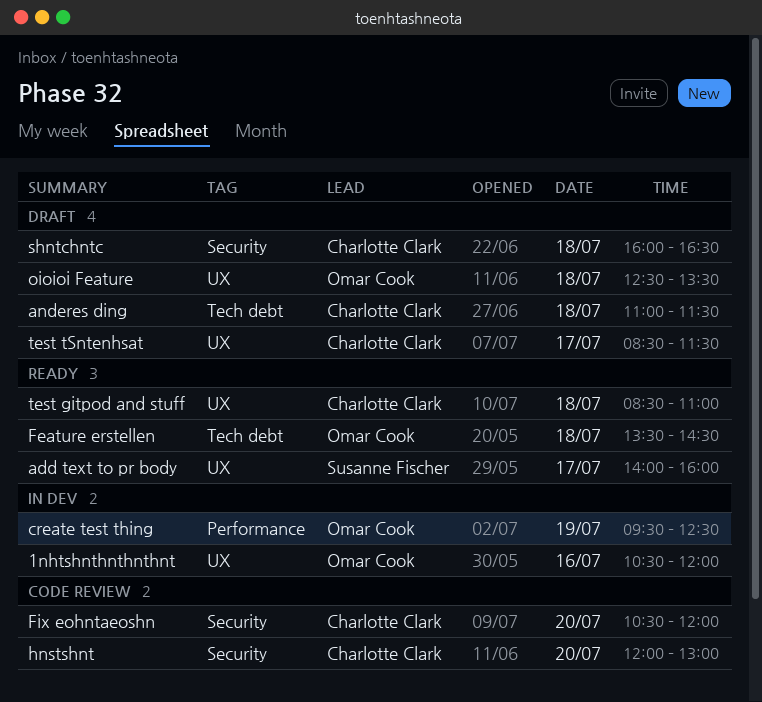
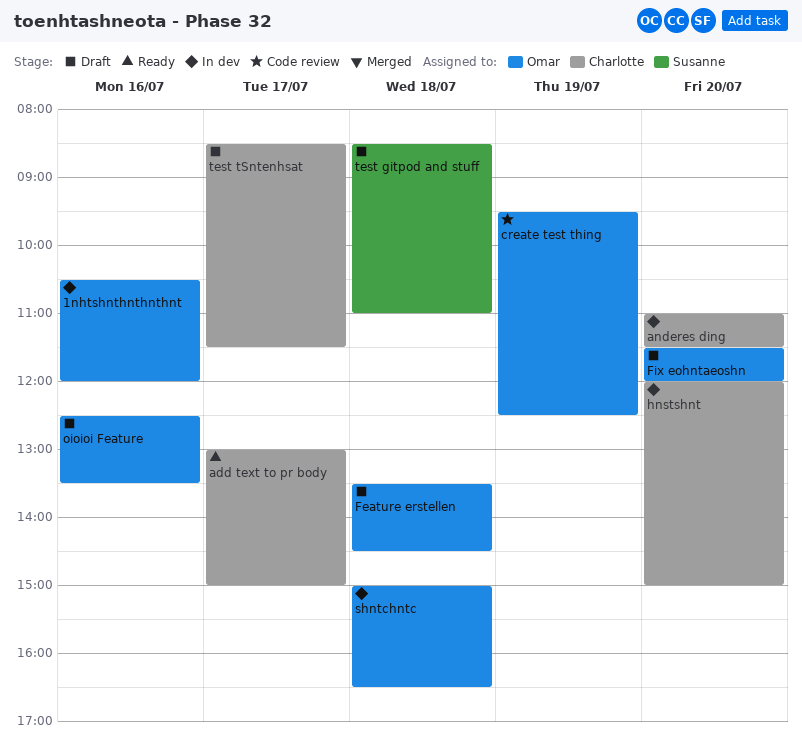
add text to pr body, owner: Susanne Fischer -> Charlotte Clark
add text to pr body, begins: 14:00 -> 13:00
add text to pr body, ends: 16:00 -> 15:00
anderes ding, status: Draft -> In dev
anderes ding, day: Jul 18 -> Jul 20
create test thing, status: In dev -> Code review
Feature erstellen, status: Ready -> Draft
Fix eohntaeoshn, status: Code review -> Draft
Fix eohntaeoshn, owner: Charlotte Clark -> Omar Cook
Fix eohntaeoshn, begins: 10:30 -> 11:30
hnstshnt, status: Code review -> In dev
hnstshnt, ends: 13:00 -> 15:00
oioioi Feature, day: Jul 18 -> Jul 16
shntchntc, status: Draft -> In dev
shntchntc, owner: Charlotte Clark -> Omar Cook
shntchntc, begins: 16:00 -> 15:00
test gitpod and stuff, status: Ready -> Draft
test gitpod and stuff, owner: Charlotte Clark -> Susanne Fischer

